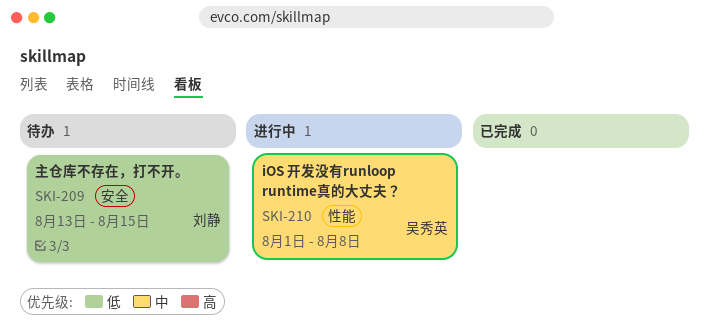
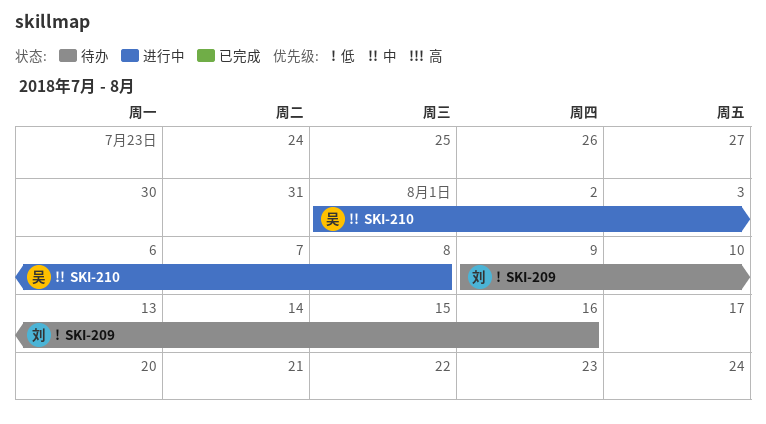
SKI-209, start: Aug 13 -> Aug 9
SKI-209, due: Aug 15 -> Aug 16

